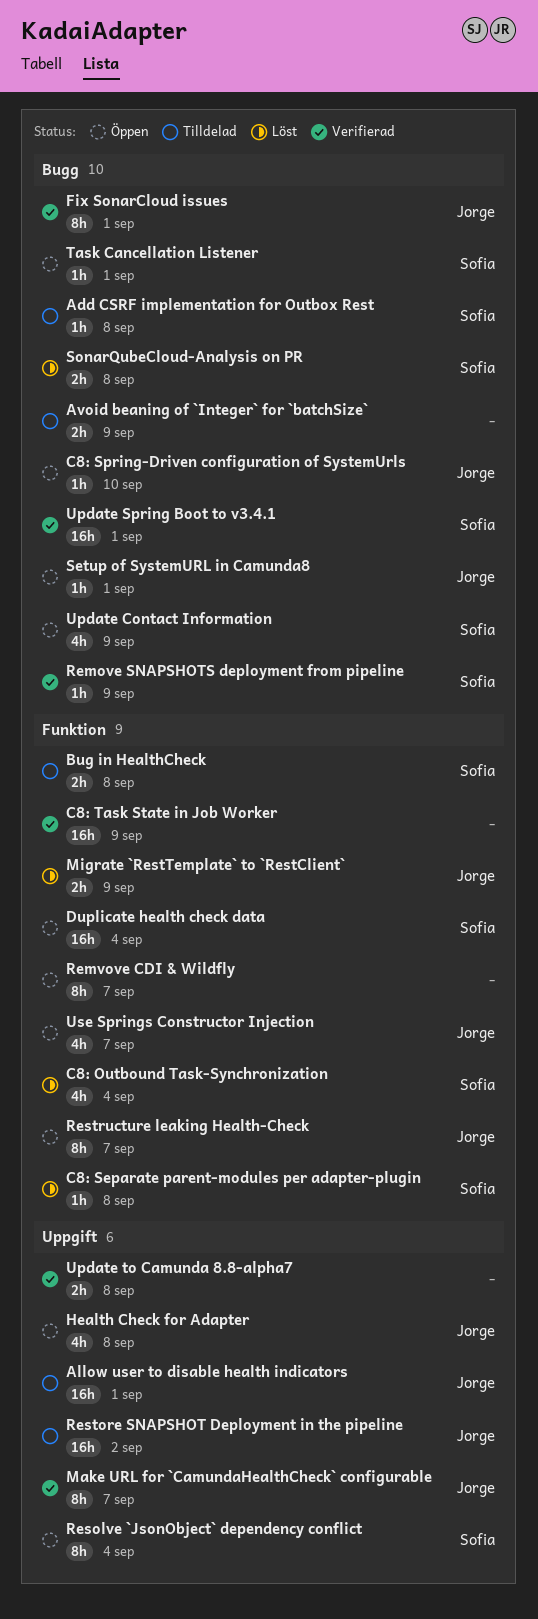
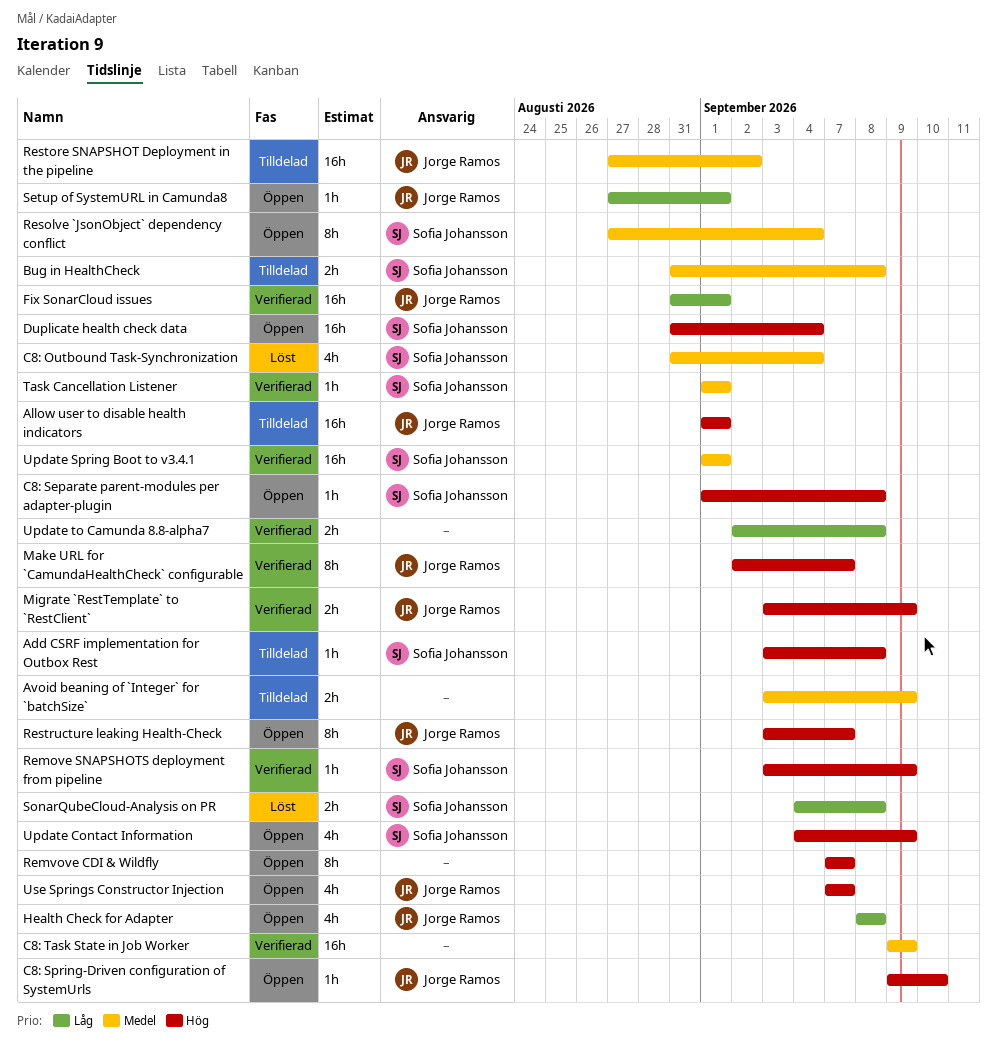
C8: Separate parent-modules per adapter-plugin, status: Löst -> Öppen
Fix SonarCloud issues, estimate: 8h -> 16h
Migrate `RestTemplate` to `RestClient`, status: Löst -> Verifierad
Task Cancellation Listener, status: Öppen -> Verifierad

